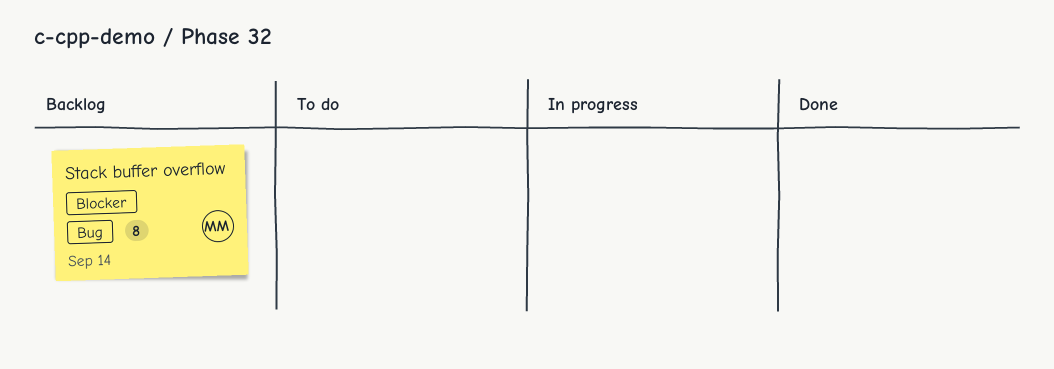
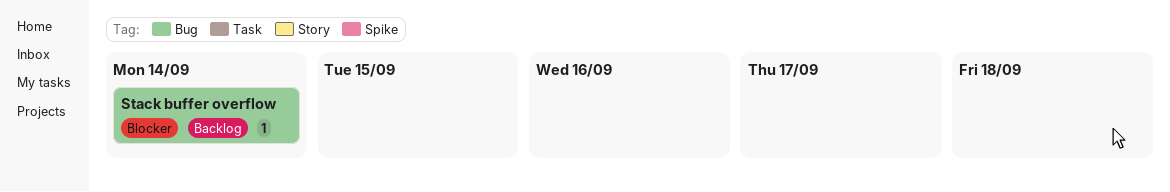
Stack buffer overflow, estimate: 8 -> 1

